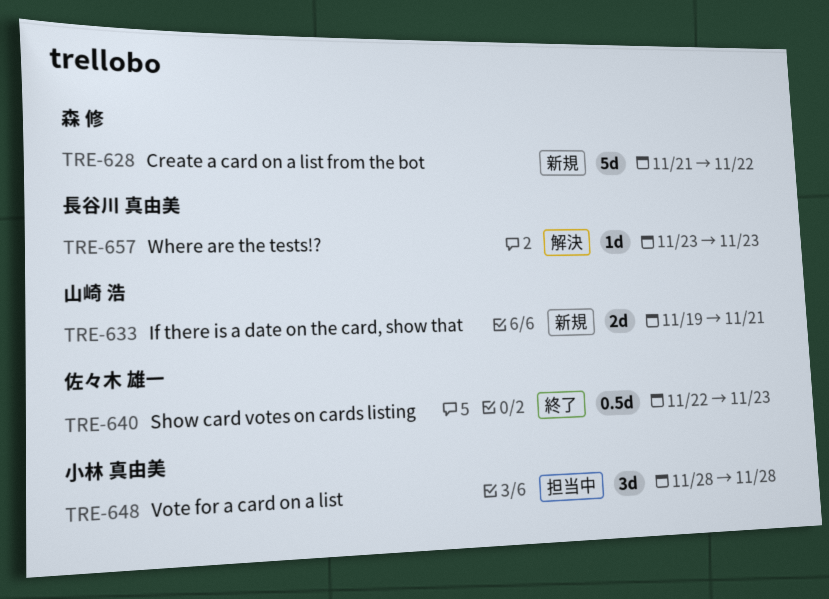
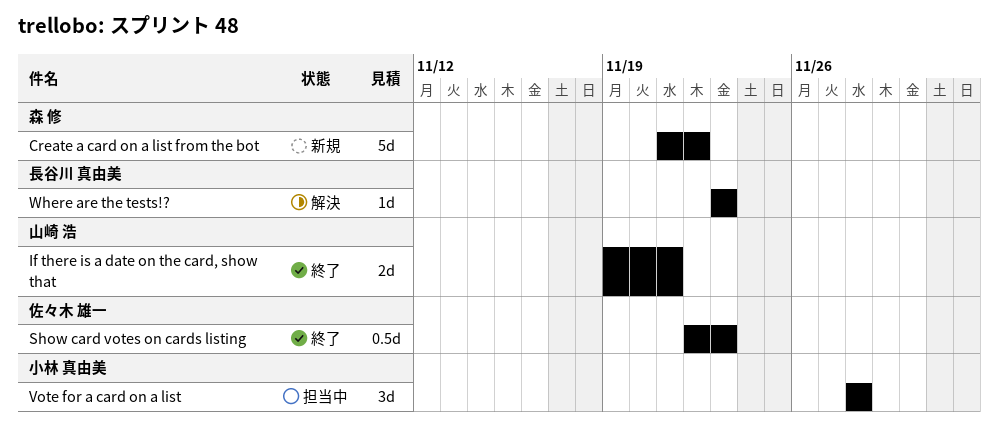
If there is a date on the card, show that, status: 新規 -> 終了

